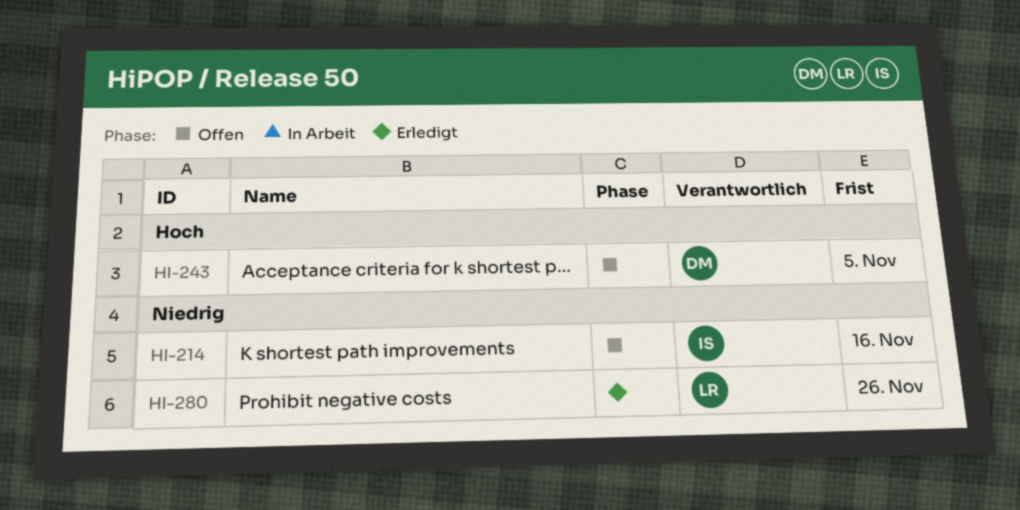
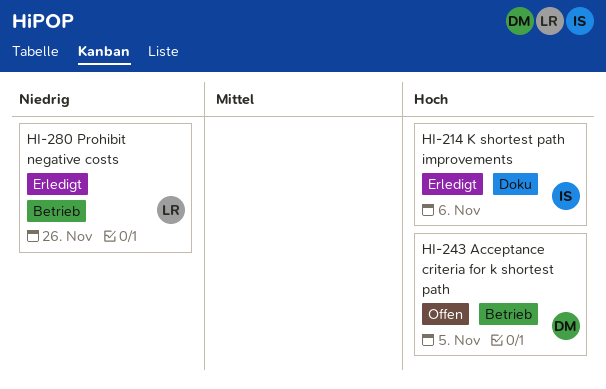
HI-214, status: Offen -> Erledigt
HI-214, priority: Niedrig -> Hoch
HI-214, due: Nov 16 -> Nov 6

